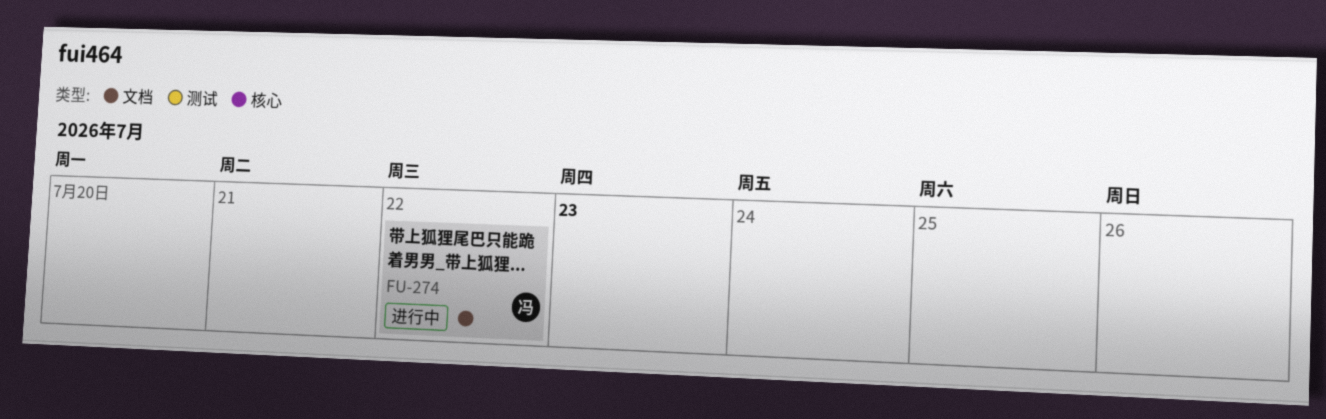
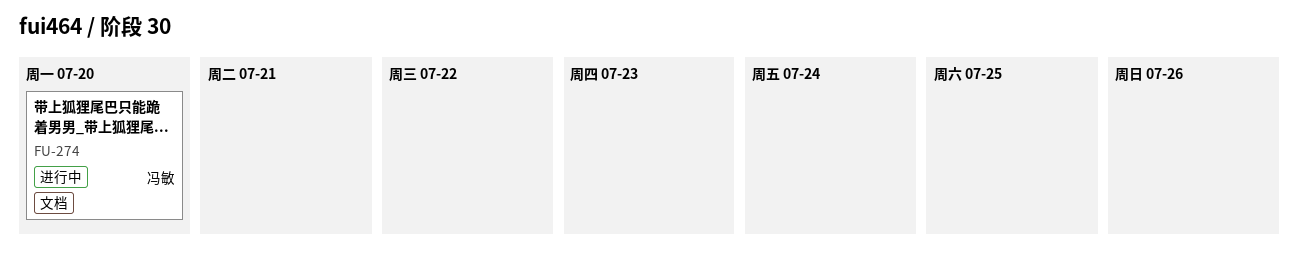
FU-274, due: Jul 22 -> Jul 20

